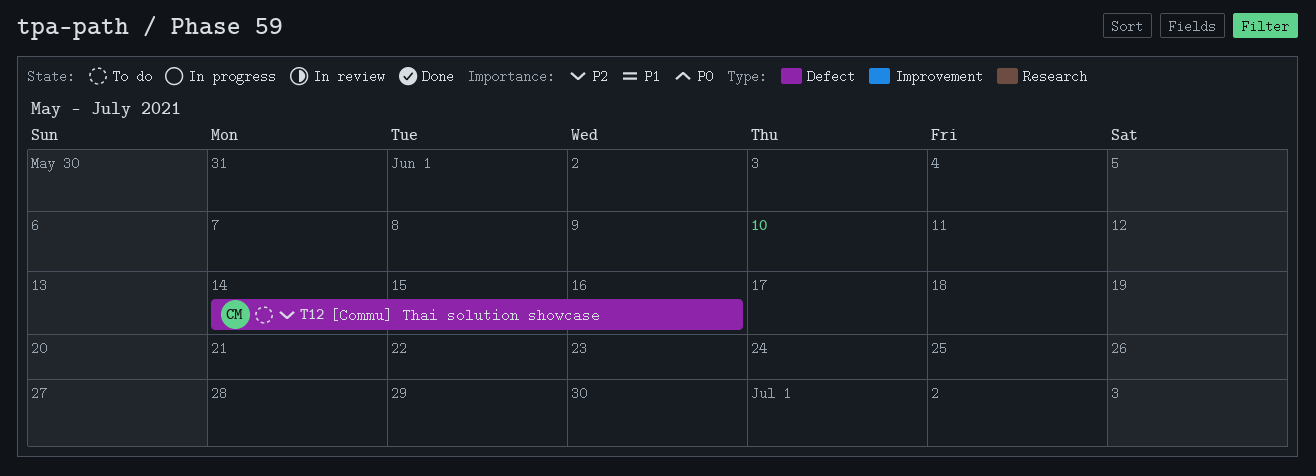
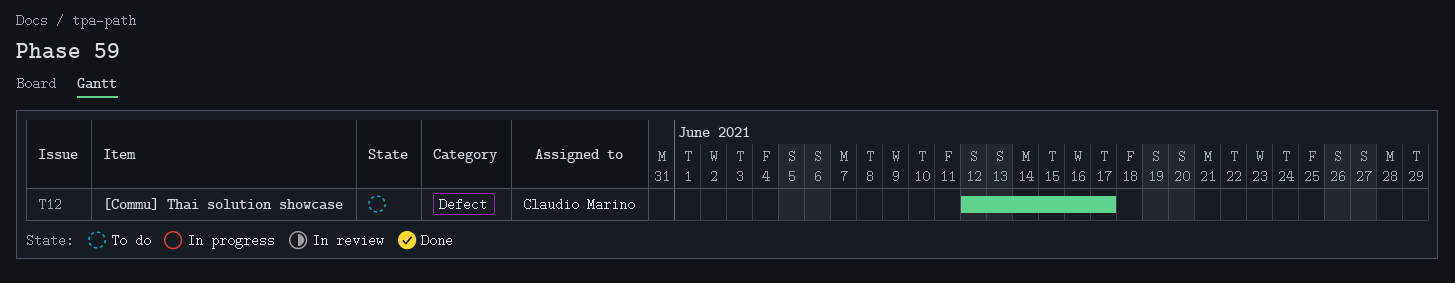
T12, start: Jun 14 -> Jun 12
T12, due: Jun 16 -> Jun 17

